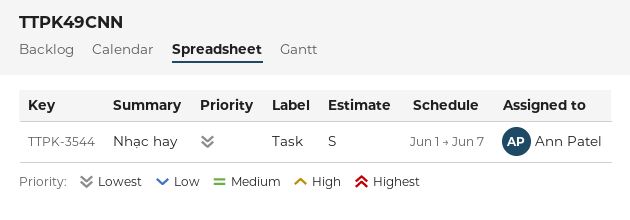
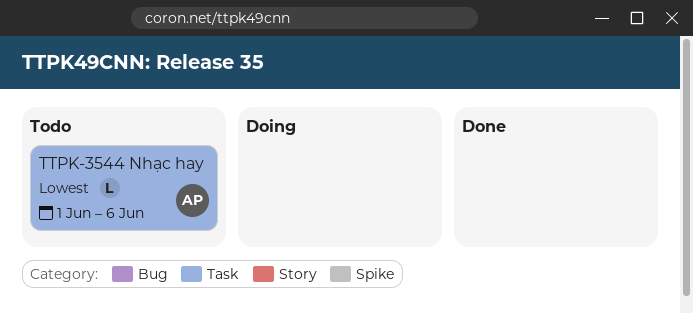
TTPK-3544, estimate: S -> L
TTPK-3544, due: Jun 7 -> Jun 6

